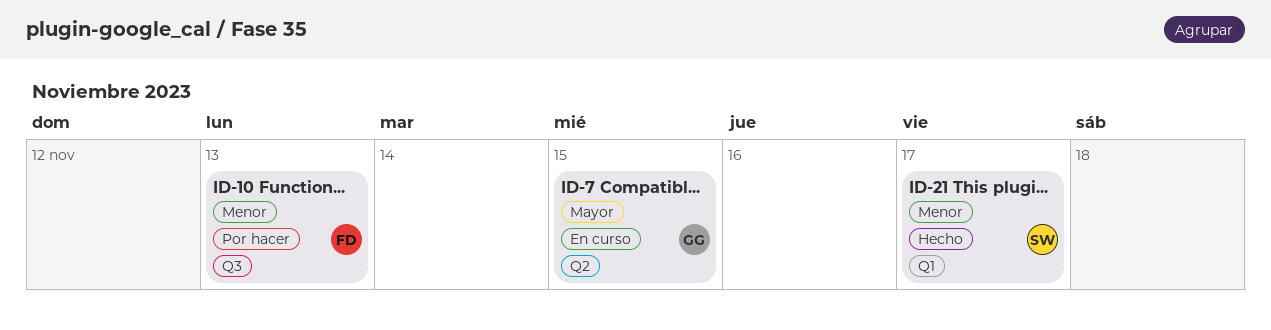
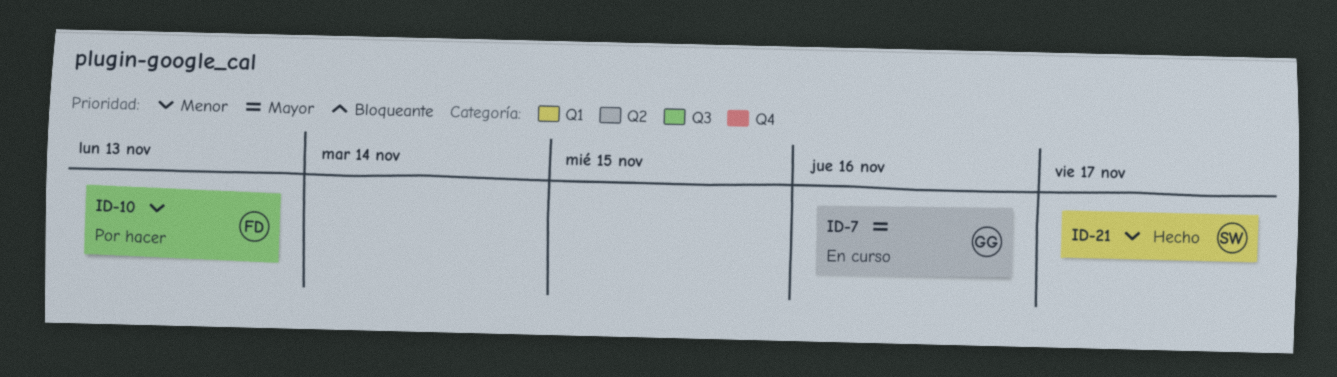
ID-7, due: Nov 15 -> Nov 16

